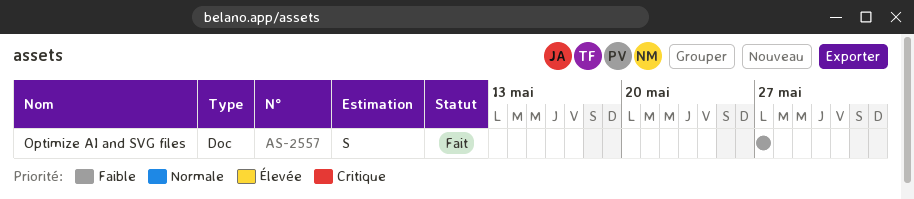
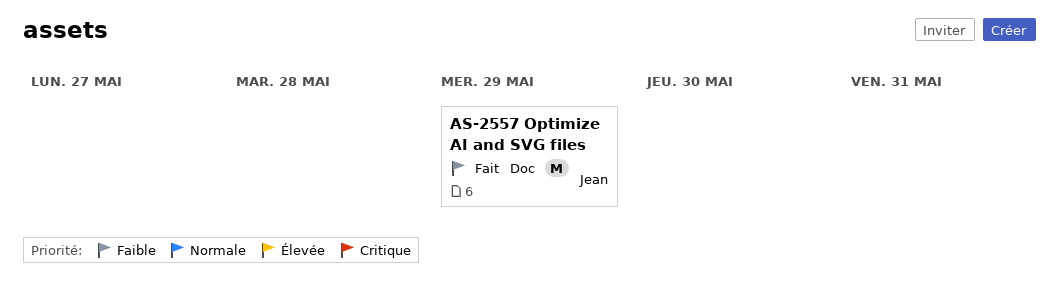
AS-2557, estimate: S -> M
AS-2557, due: May 27 -> May 29

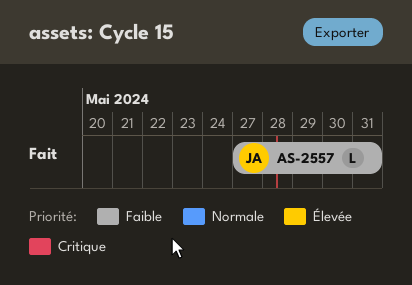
AS-2557, estimate: M -> L
AS-2557, due: May 29 -> May 31

